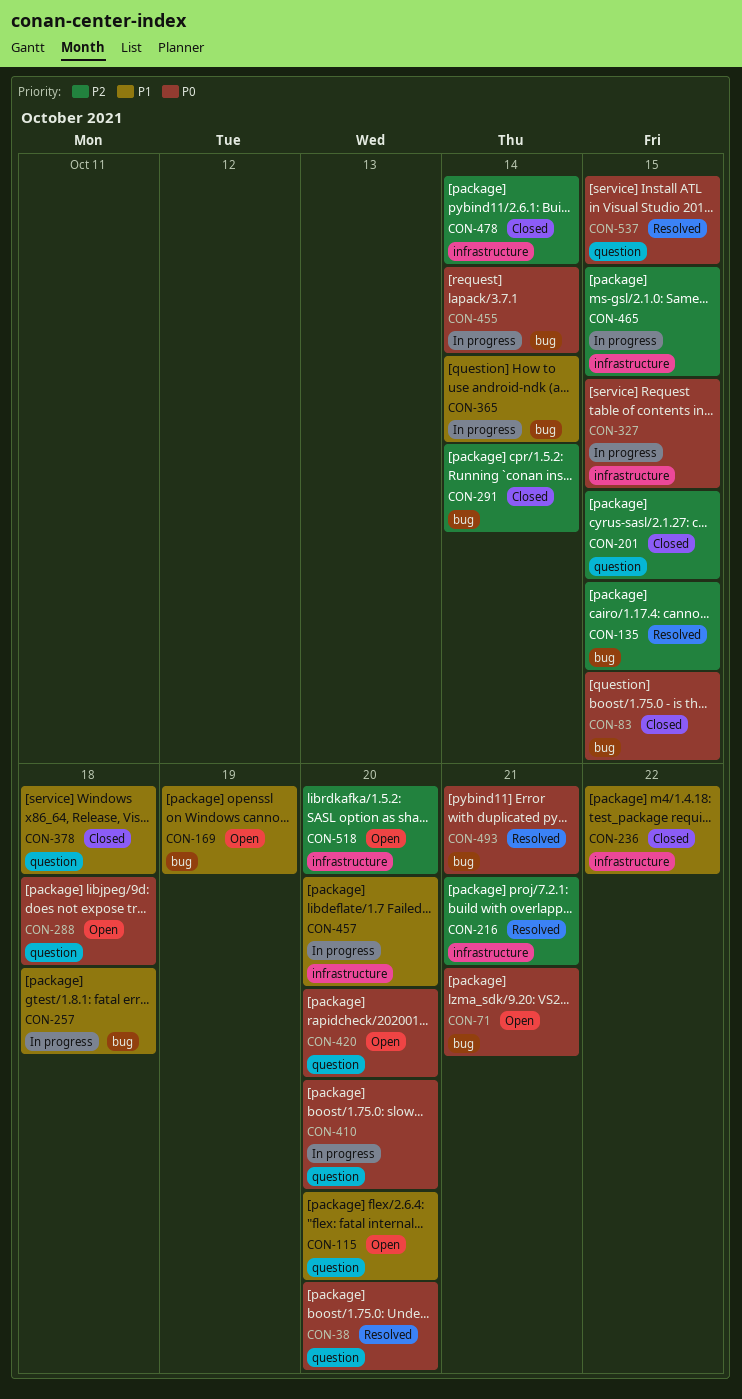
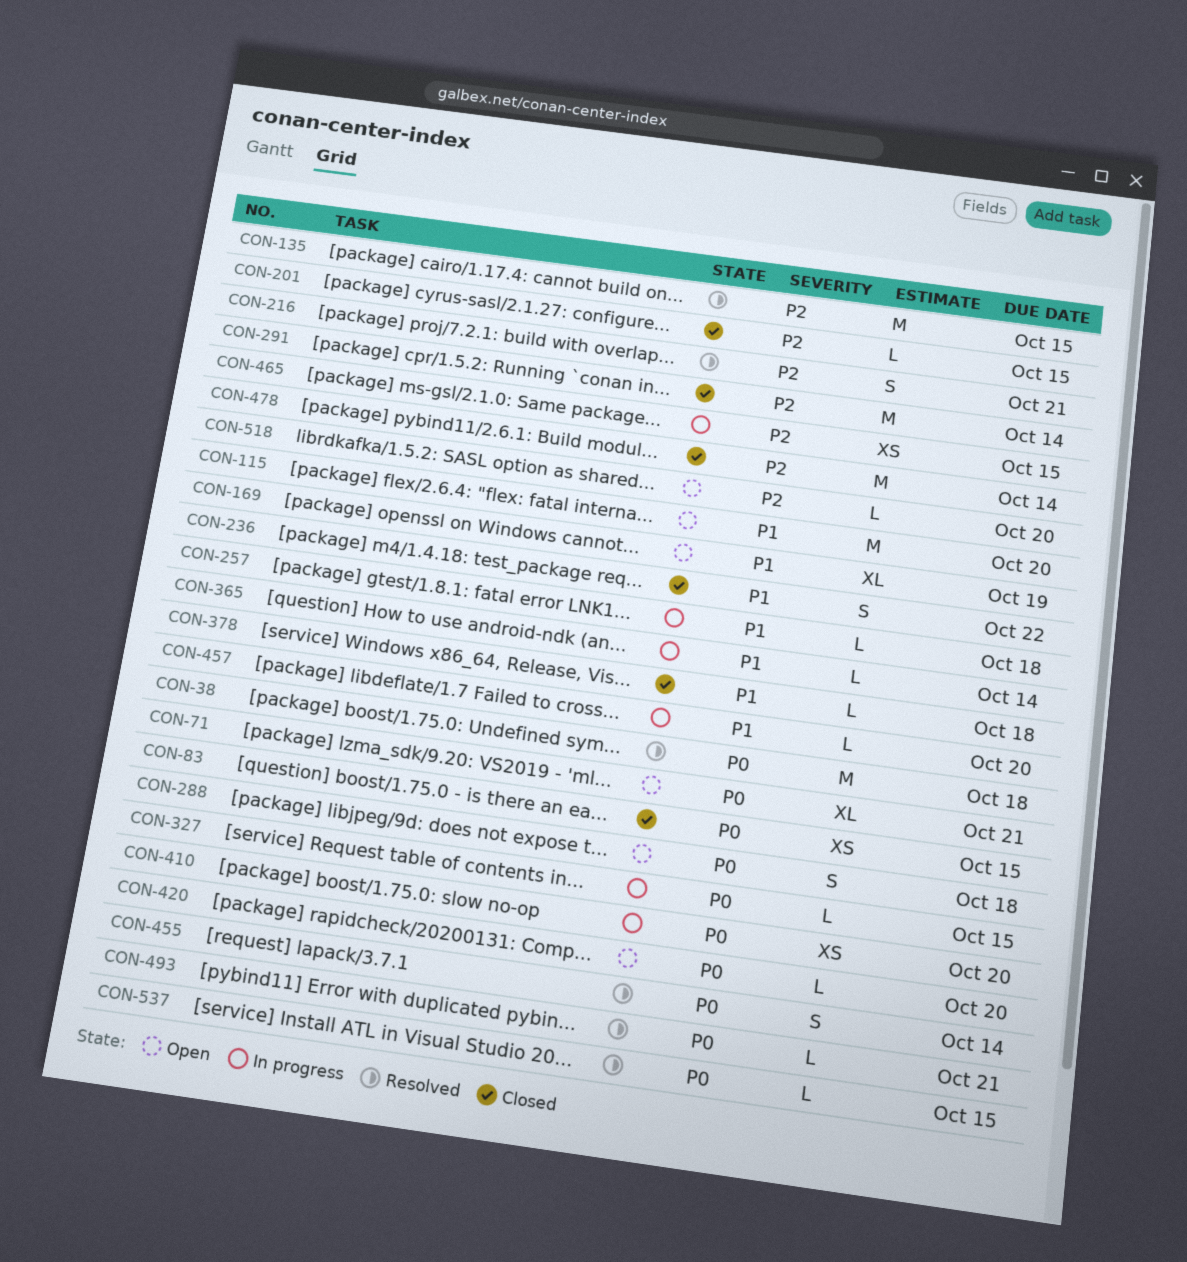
CON-38, due: Oct 20 -> Oct 18
CON-455, status: In progress -> Resolved

